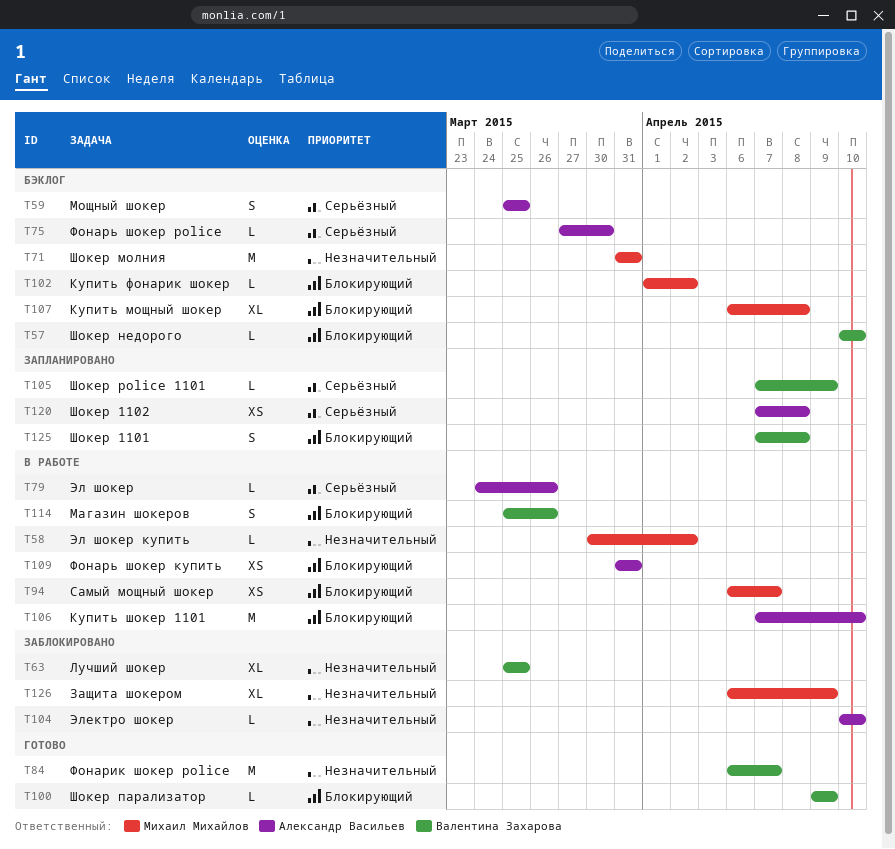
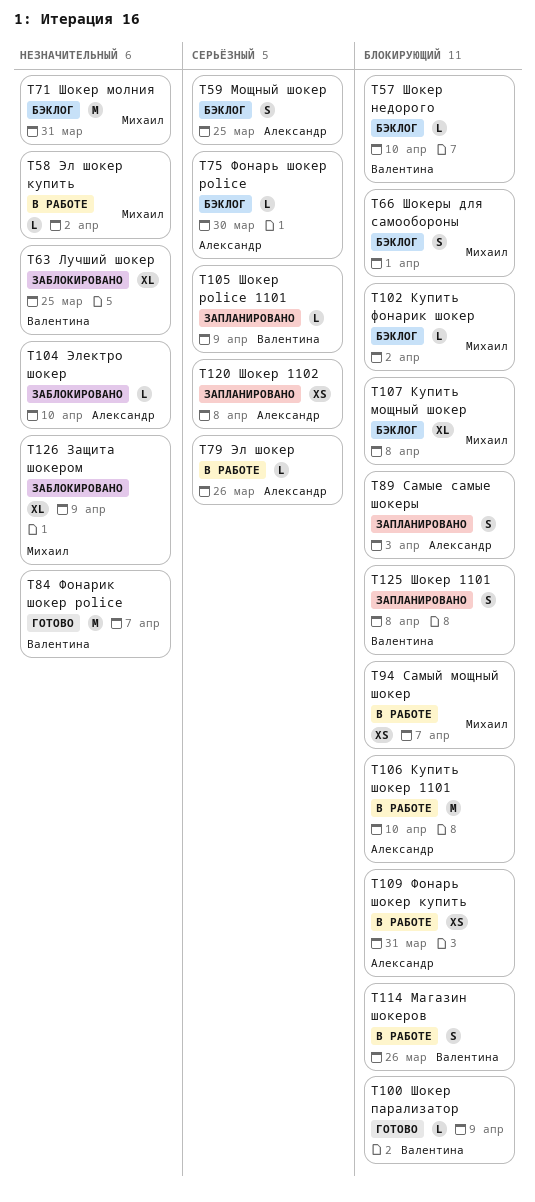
T66: none -> present
T89: none -> present

